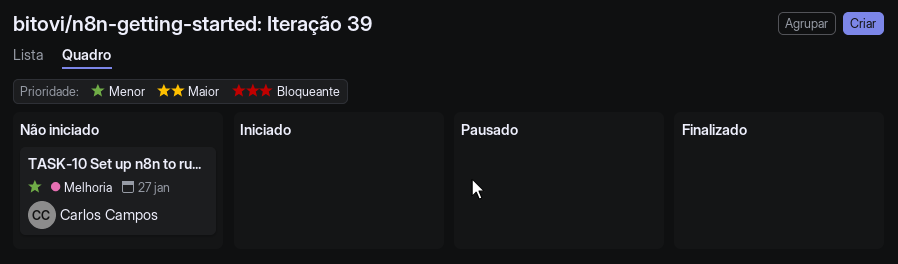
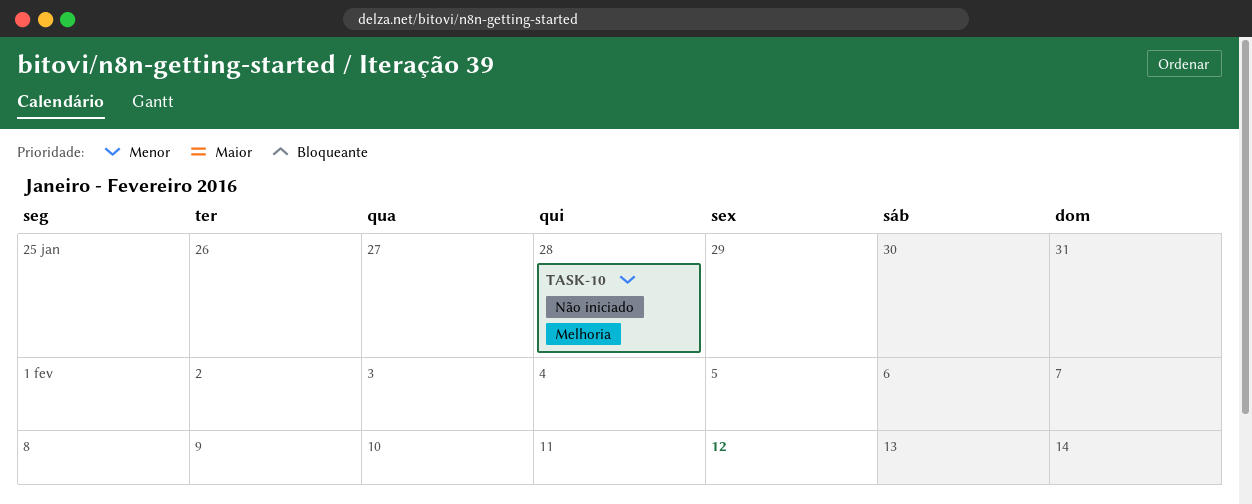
TASK-10, due: Jan 27 -> Jan 28

